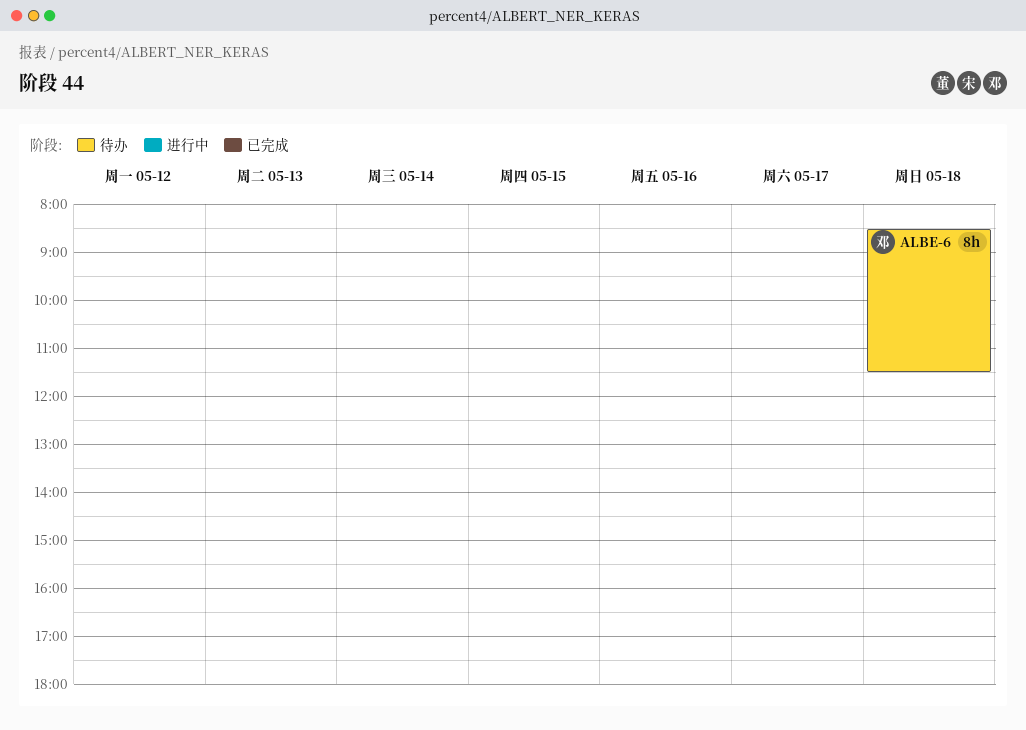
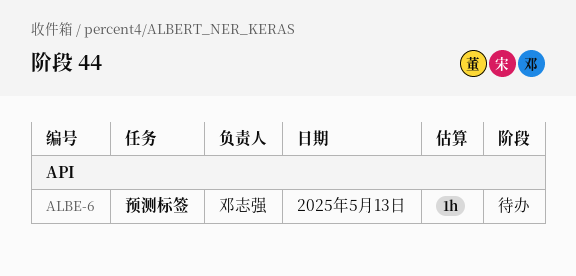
ALBE-6, estimate: 8h -> 1h
ALBE-6, day: May 18 -> May 13

